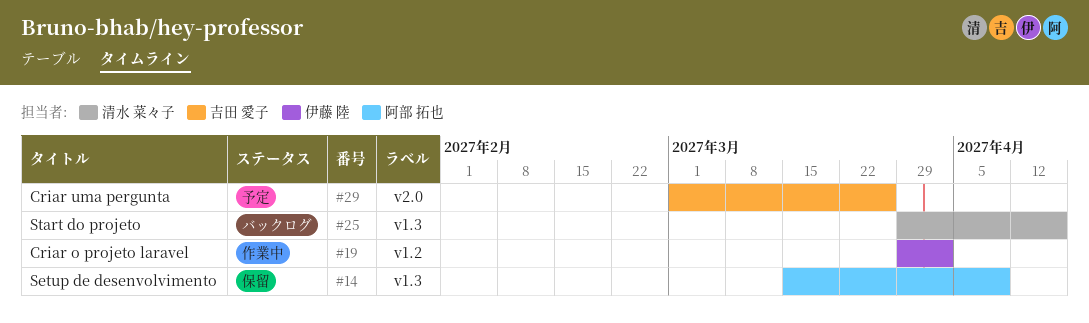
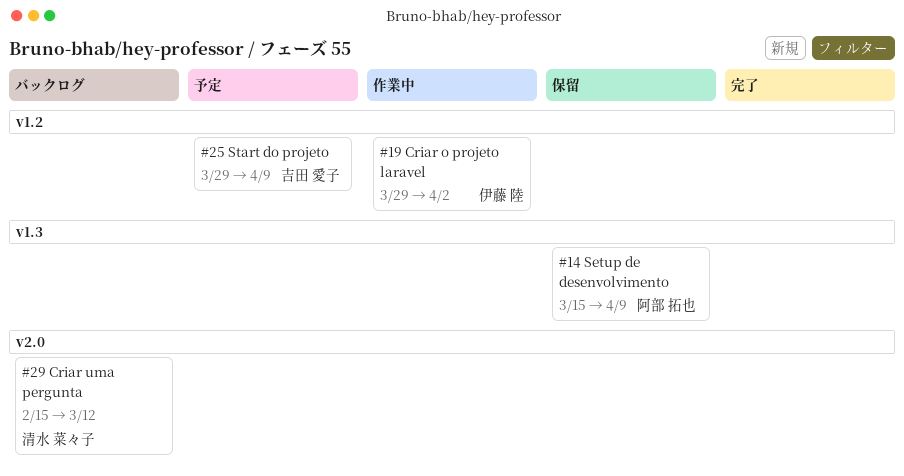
#25, status: バックログ -> 予定
#25, owner: 清水 菜々子 -> 吉田 愛子
#25, label: v1.3 -> v1.2
#25, due: Apr 16 -> Apr 9
#29, status: 予定 -> バックログ
#29, owner: 吉田 愛子 -> 清水 菜々子
#29, start: Mar 1 -> Feb 15
#29, due: Mar 26 -> Mar 12

